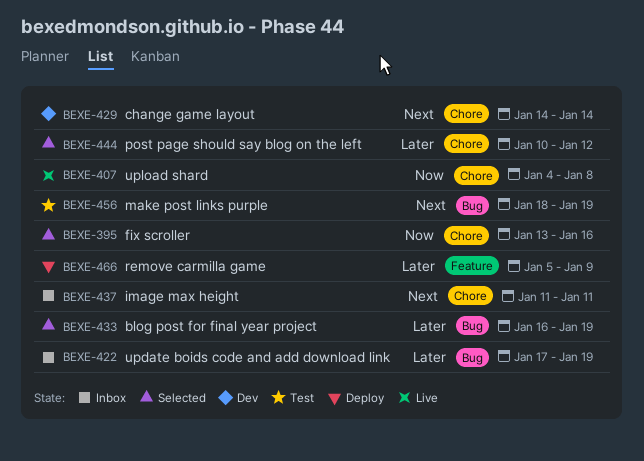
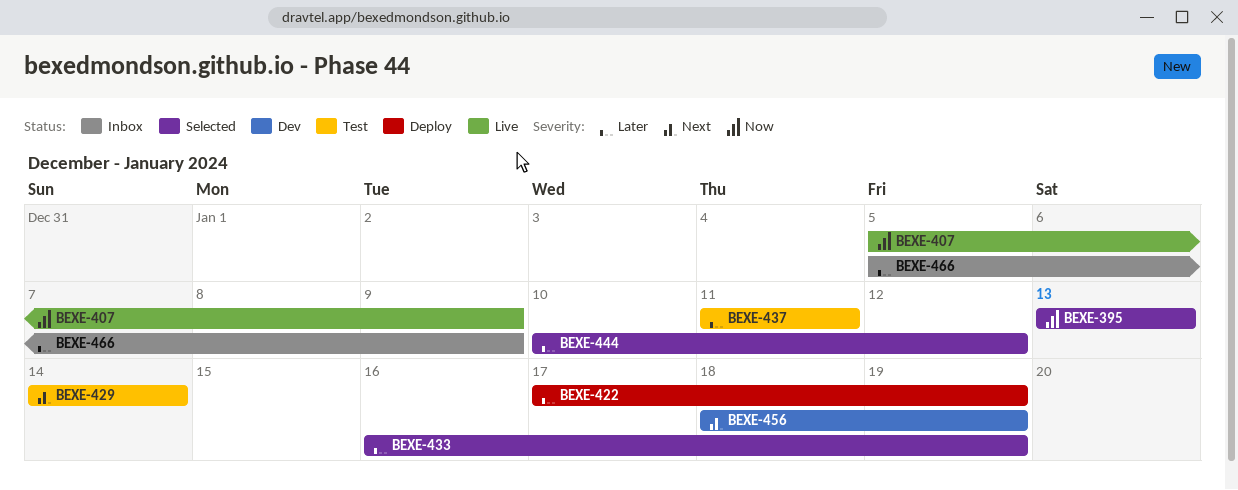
BEXE-395, due: Jan 16 -> Jan 13
BEXE-407, start: Jan 4 -> Jan 5
BEXE-407, due: Jan 8 -> Jan 9
BEXE-422, status: Inbox -> Deploy
BEXE-429, status: Dev -> Test
BEXE-437, status: Inbox -> Test
BEXE-437, priority: Next -> Later
BEXE-456, status: Test -> Dev
BEXE-466, status: Deploy -> Inbox

